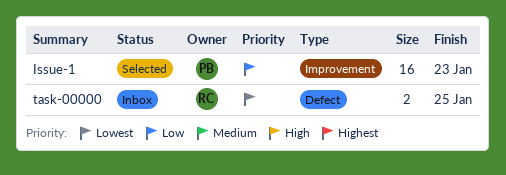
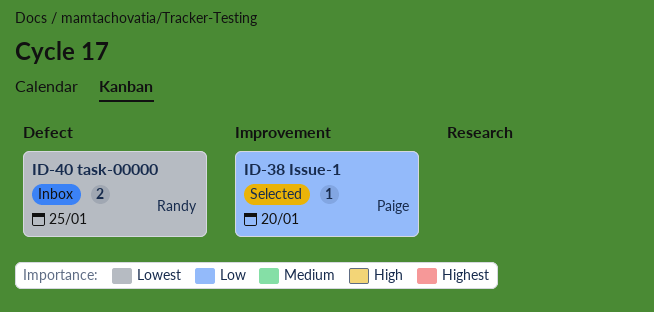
Issue-1, estimate: 16 -> 1
Issue-1, due: Jan 23 -> Jan 20

